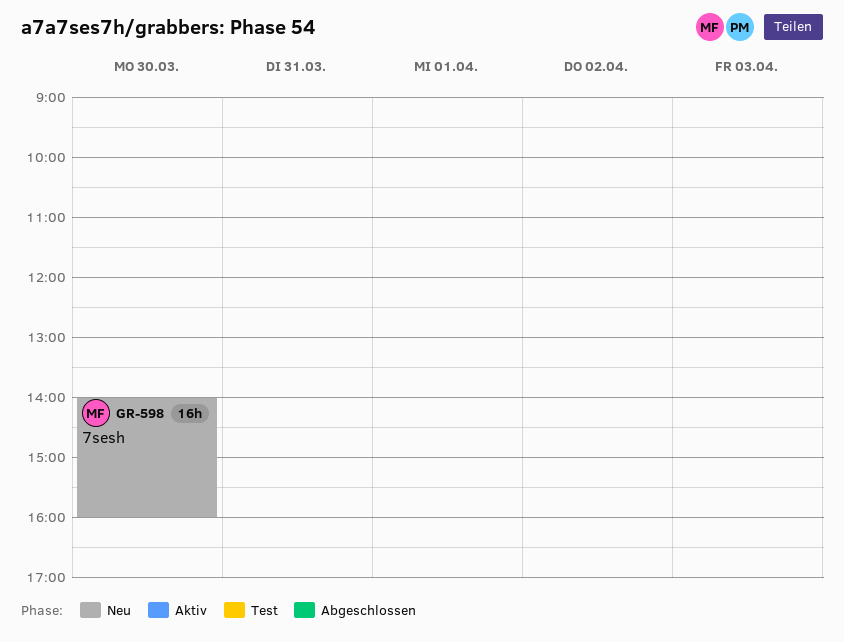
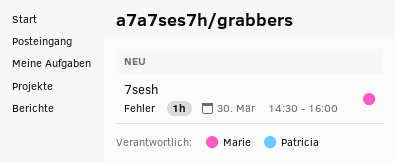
7sesh, estimate: 16h -> 1h
7sesh, begins: 14:00 -> 14:30

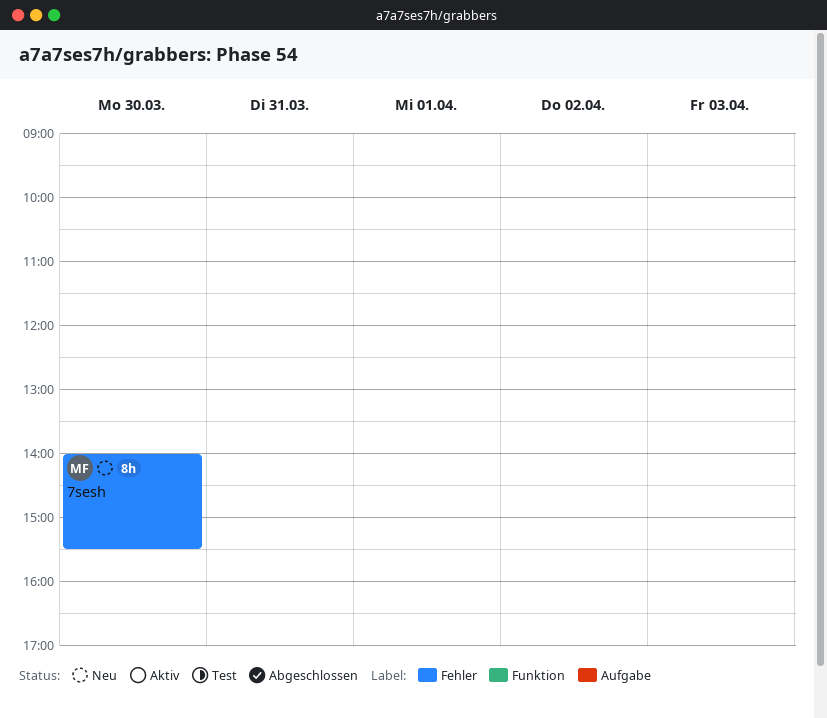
7sesh, estimate: 1h -> 8h
7sesh, begins: 14:30 -> 14:00
7sesh, ends: 16:00 -> 15:30

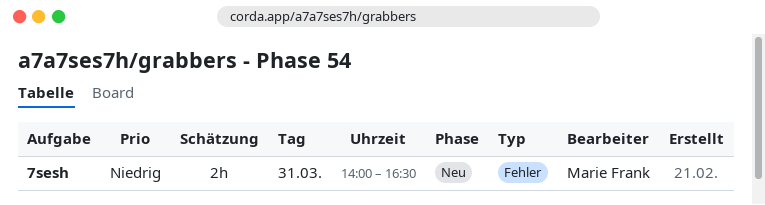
7sesh, estimate: 8h -> 2h
7sesh, day: Mar 30 -> Mar 31
7sesh, ends: 15:30 -> 16:30

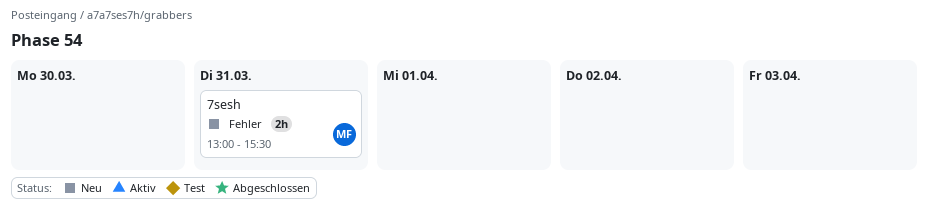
7sesh, begins: 14:00 -> 13:00
7sesh, ends: 16:30 -> 15:30

